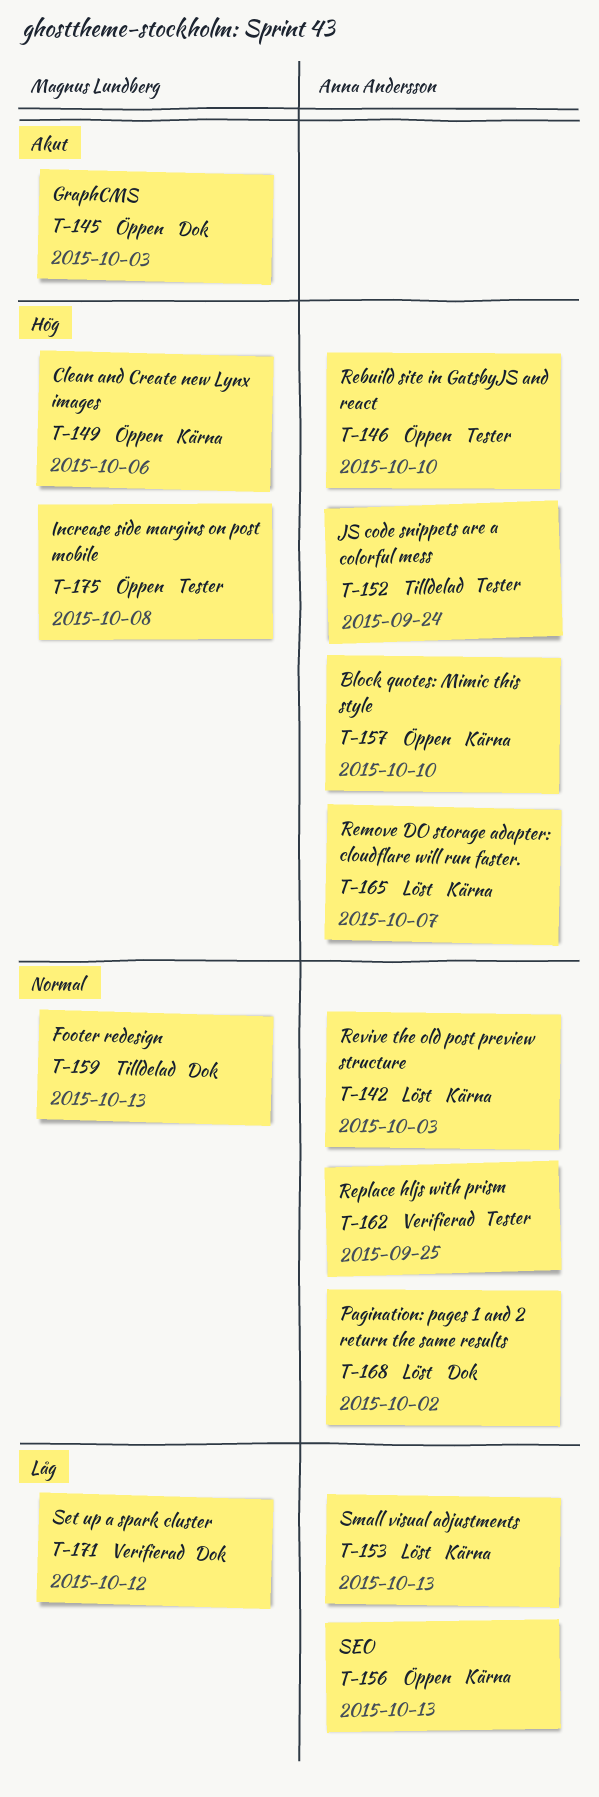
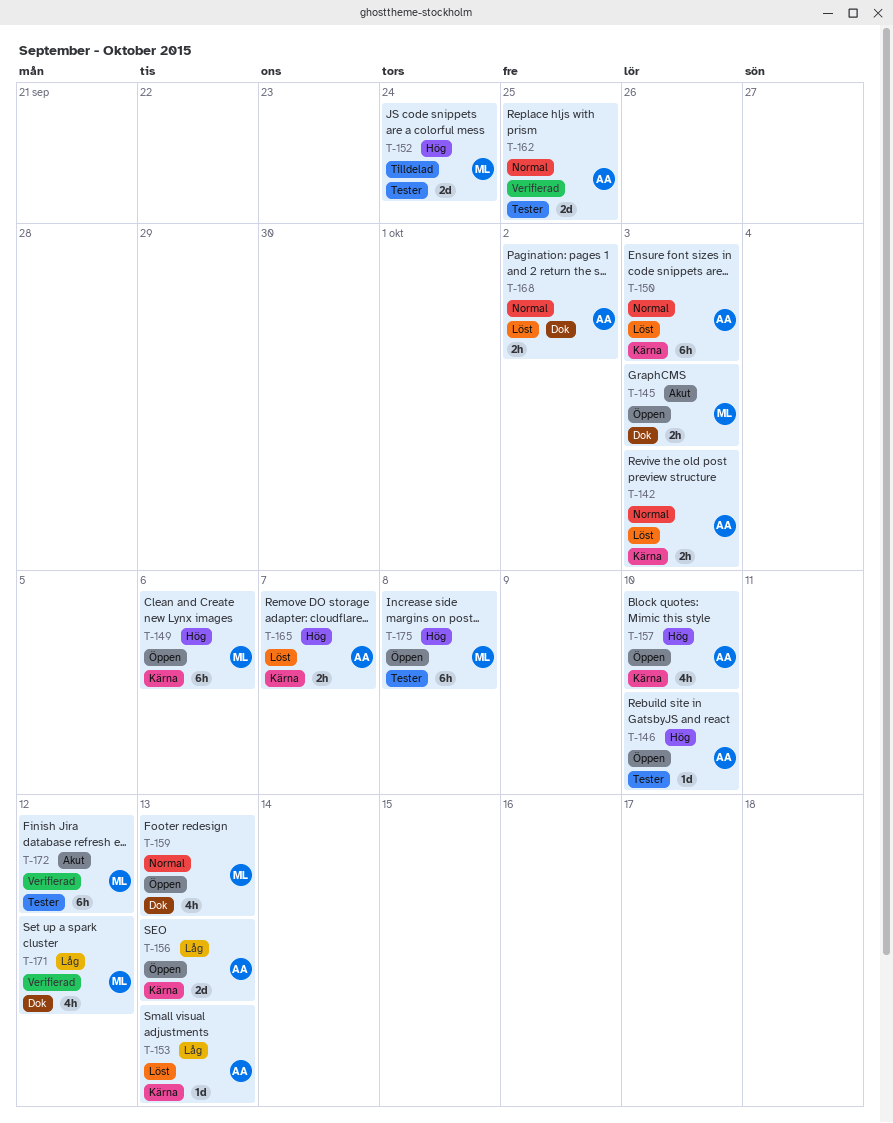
T-150: none -> present
T-152, owner: Anna Andersson -> Magnus Lundberg
T-159, status: Tilldelad -> Öppen
T-172: none -> present

